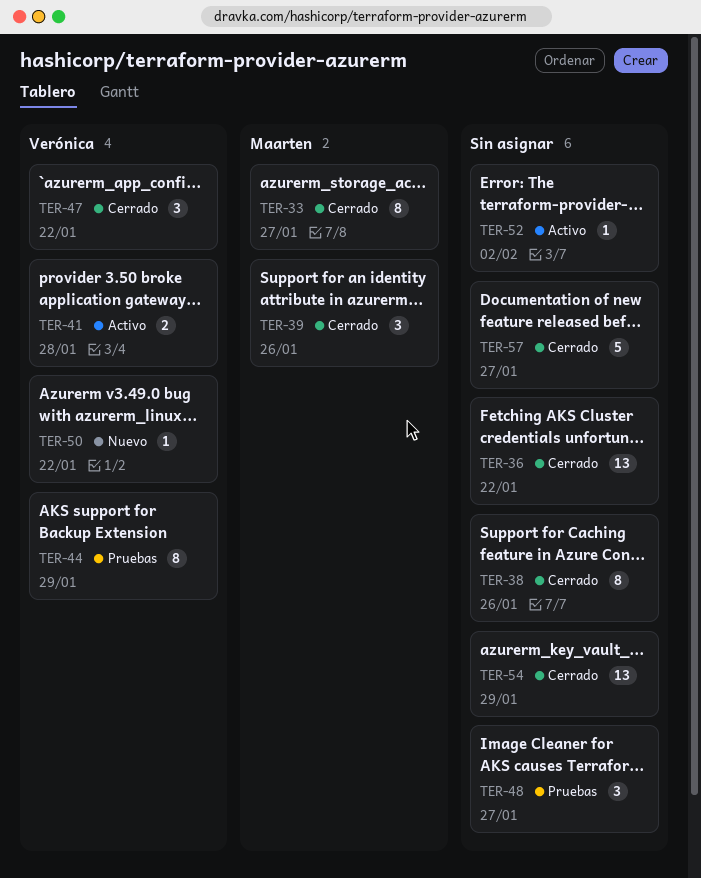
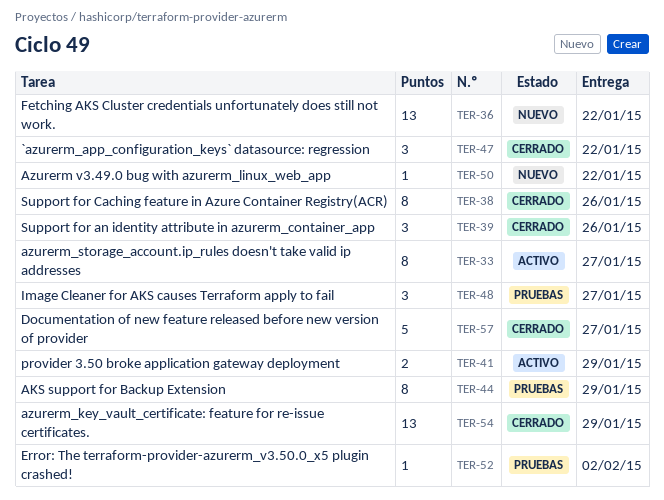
TER-33, status: Cerrado -> Activo
TER-36, status: Cerrado -> Nuevo
TER-41, due: Jan 28 -> Jan 29
TER-52, status: Activo -> Pruebas

